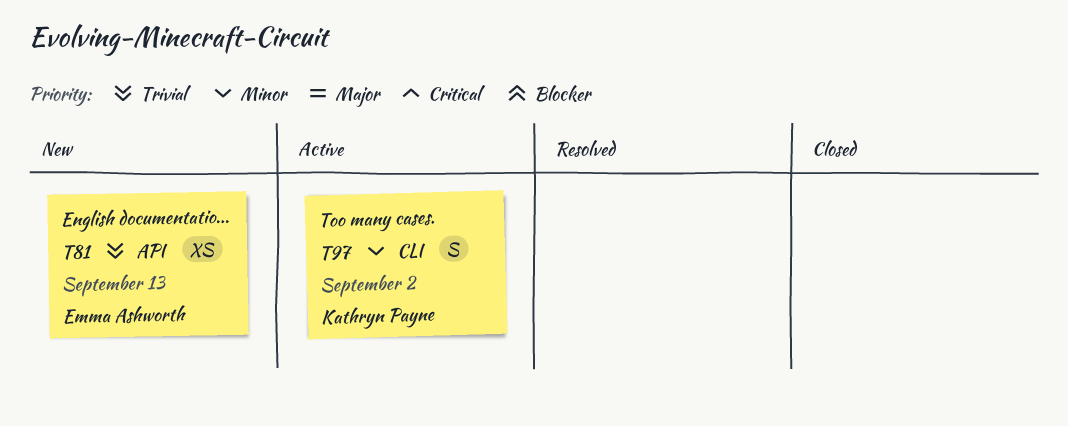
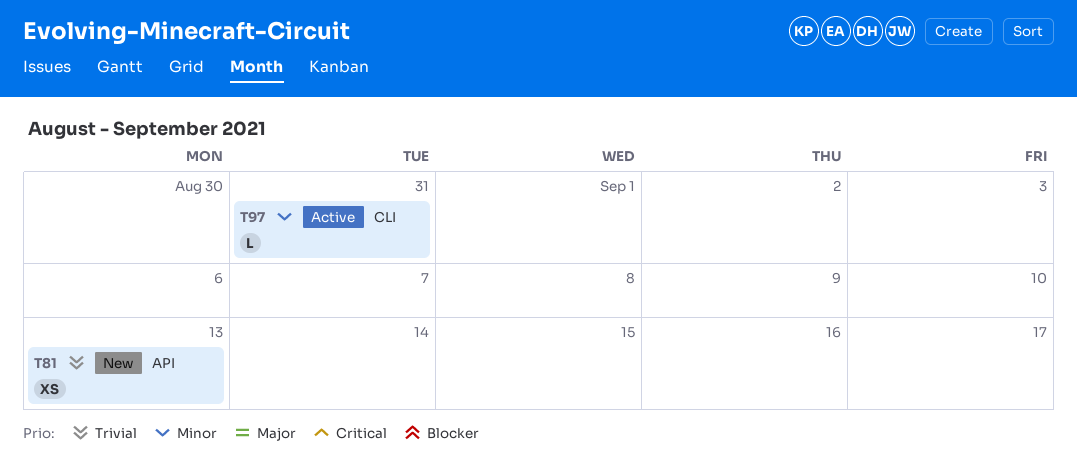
T97, estimate: S -> L
T97, due: Sep 2 -> Aug 31

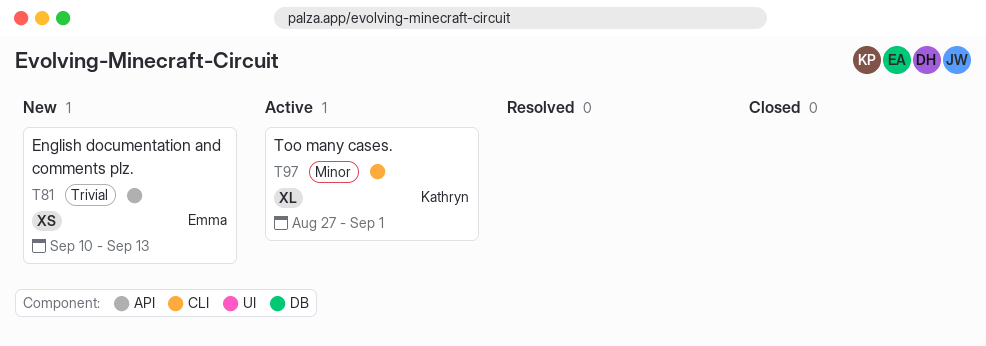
T97, estimate: L -> XL
T97, due: Aug 31 -> Sep 1

